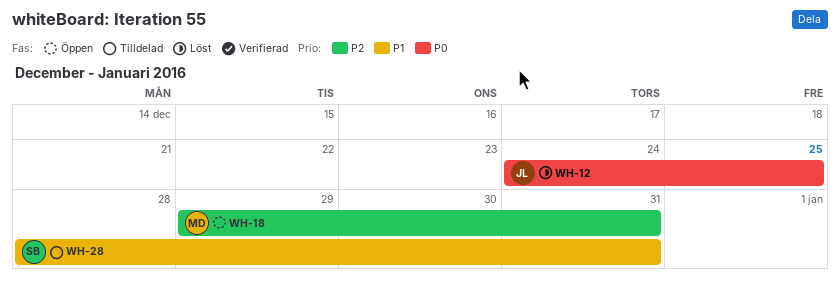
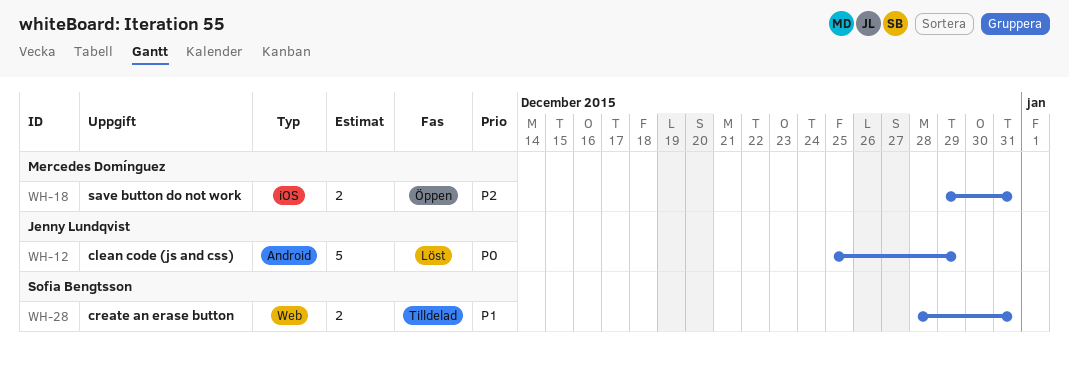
WH-12, start: Dec 24 -> Dec 25
WH-12, due: Dec 25 -> Dec 29

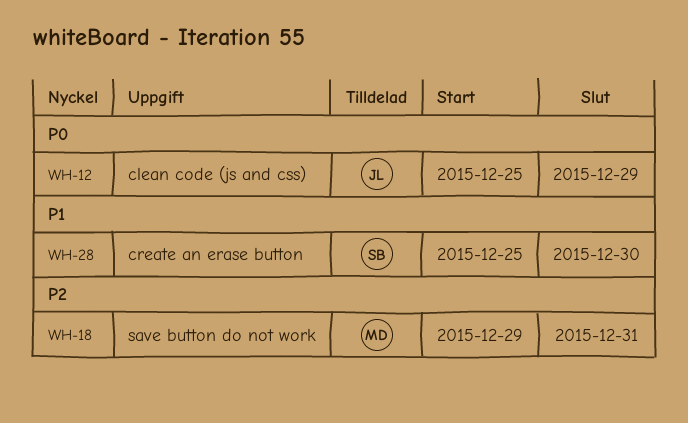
WH-28, start: Dec 28 -> Dec 25
WH-28, due: Dec 31 -> Dec 30

